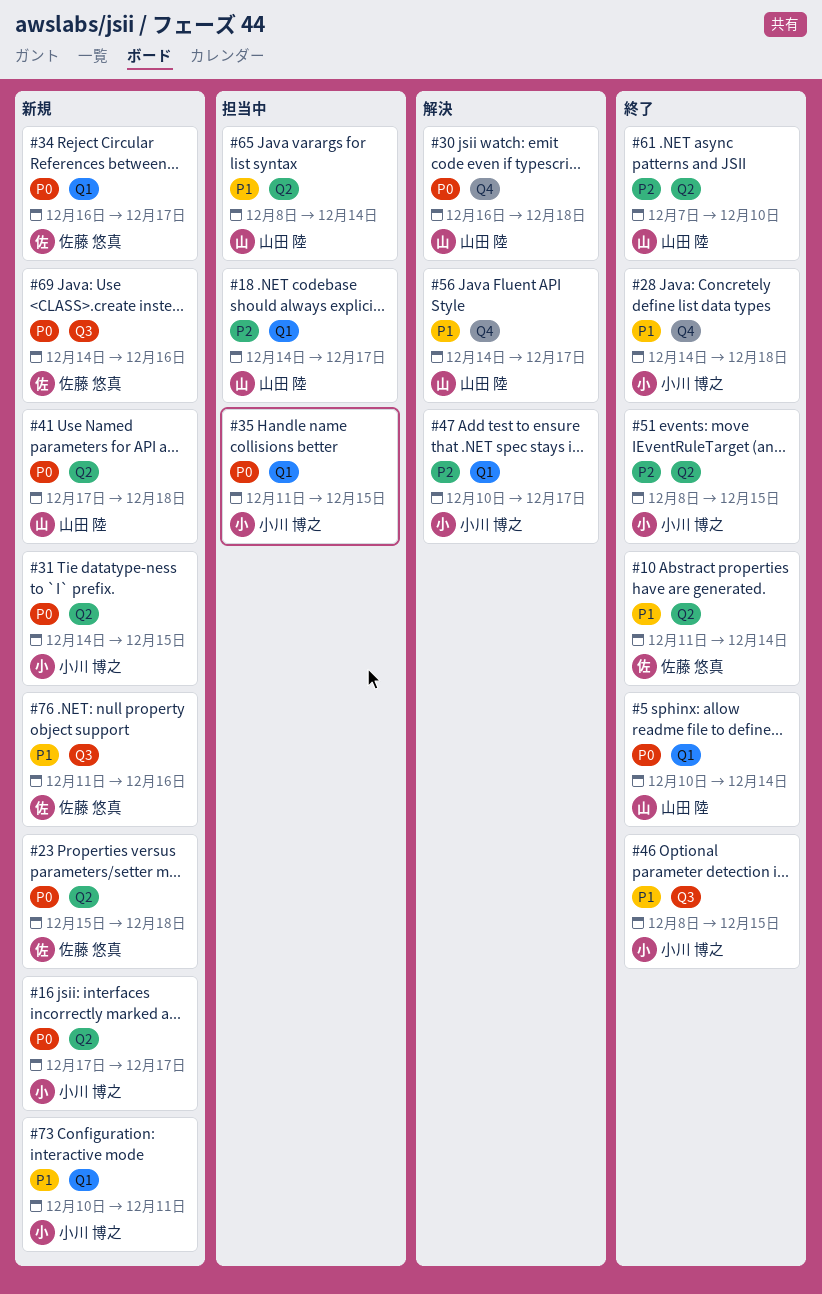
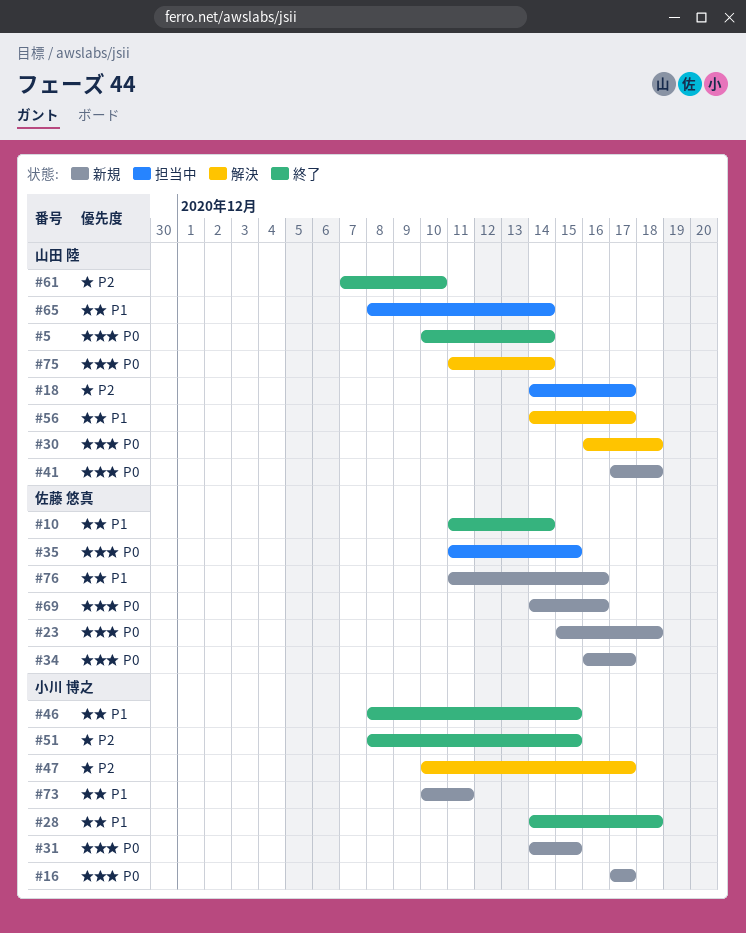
#35, owner: 小川 博之 -> 佐藤 悠真
#75: none -> present

